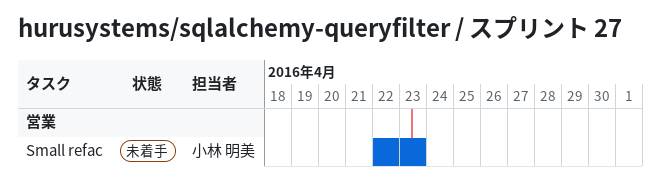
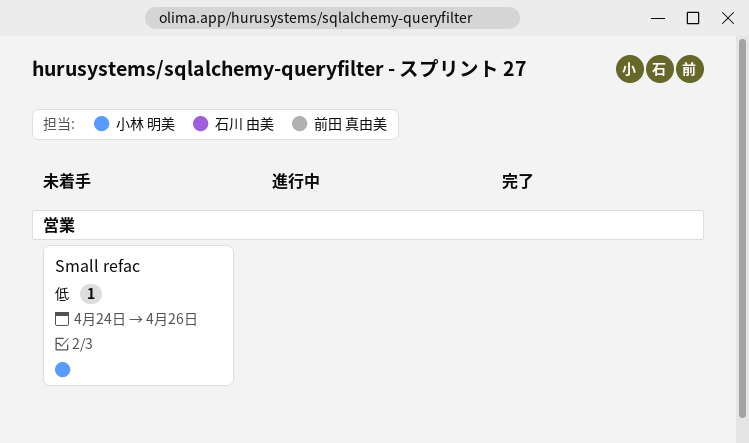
Small refac, start: Apr 22 -> Apr 24
Small refac, due: Apr 23 -> Apr 26

